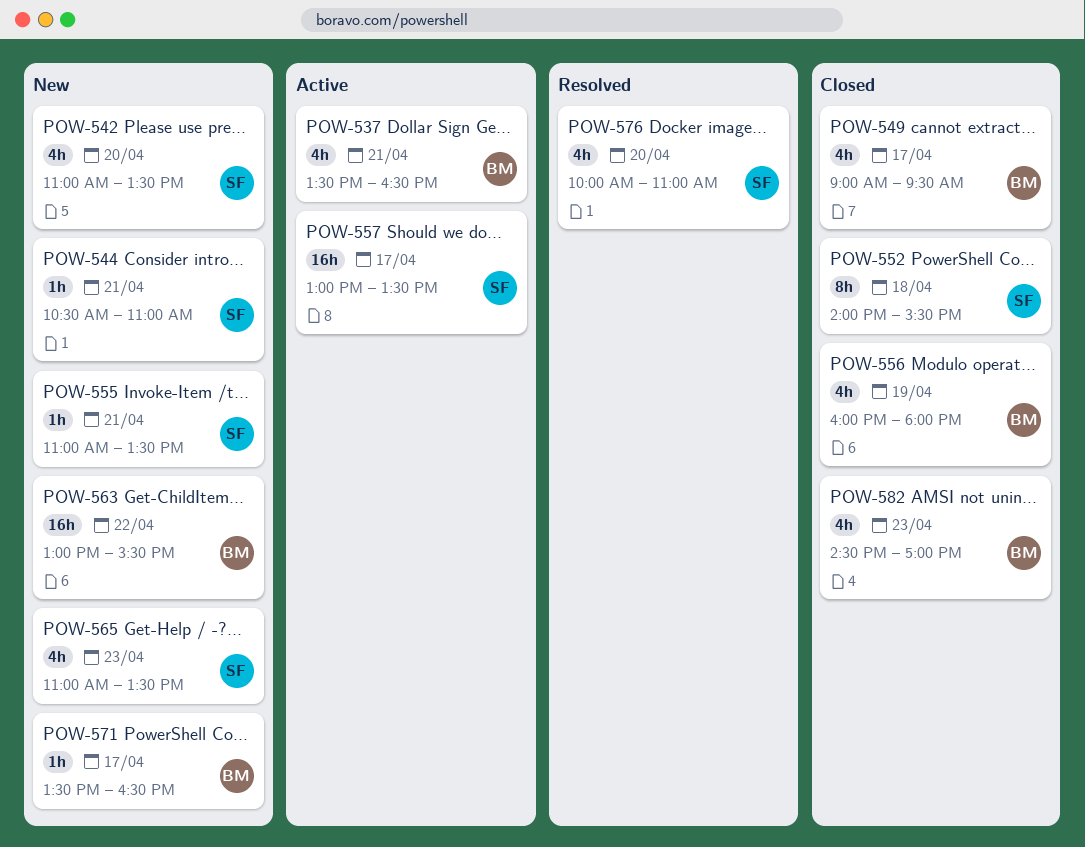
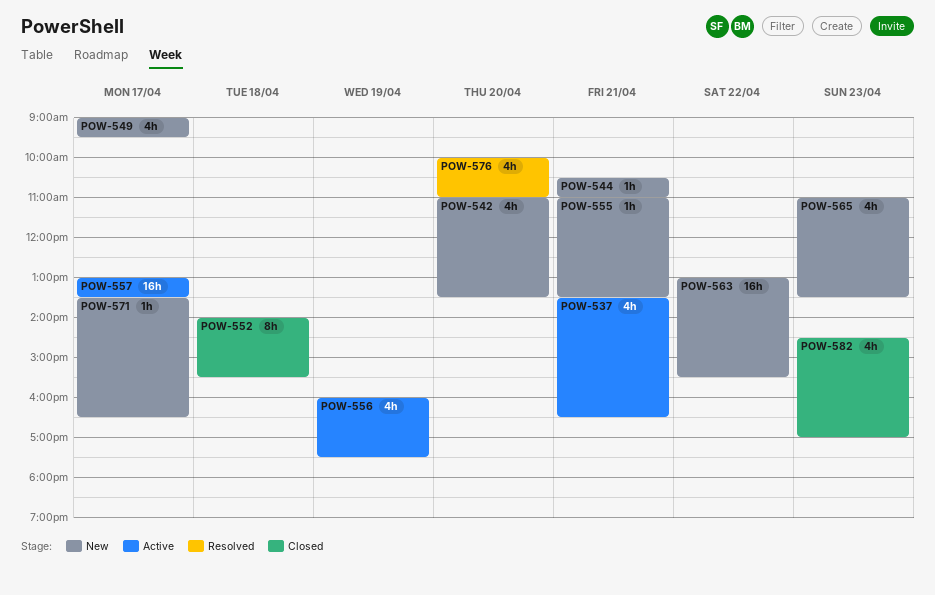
POW-549, status: Closed -> New
POW-556, status: Closed -> Active
POW-556, ends: 18:00 -> 17:30

